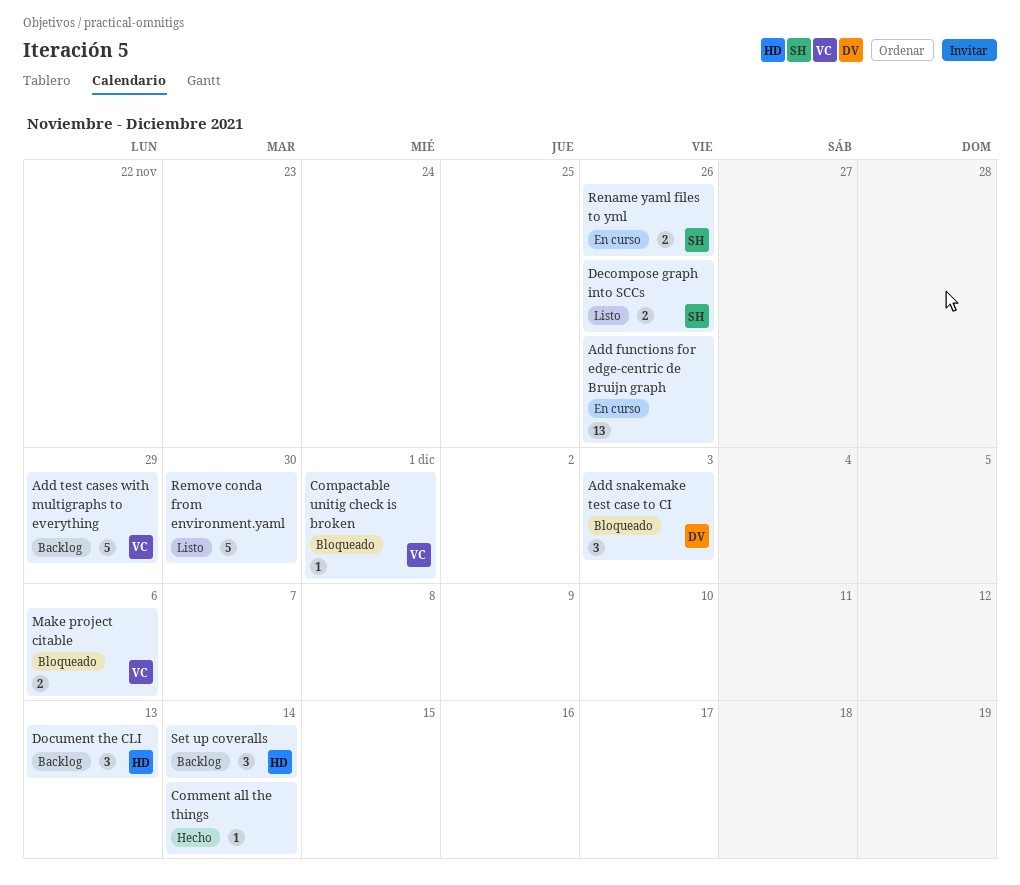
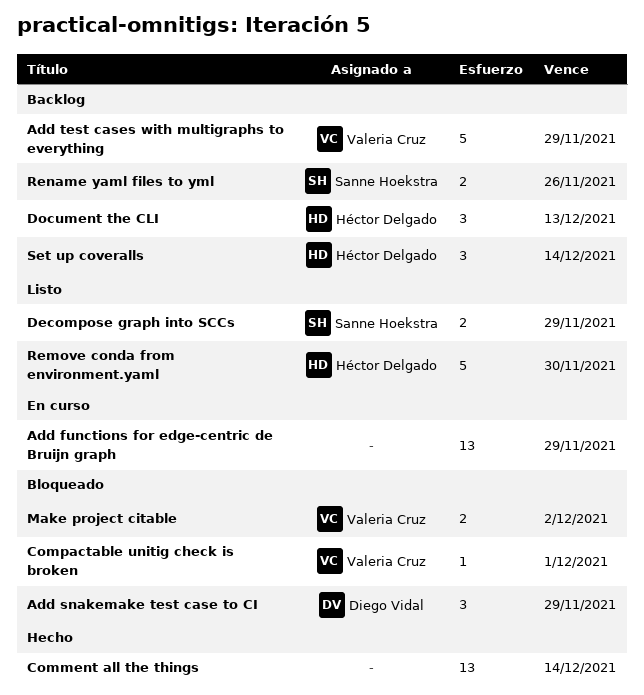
Add functions for edge-centric de Bruijn graph, due: Nov 26 -> Nov 29
Add snakemake test case to CI, due: Dec 3 -> Nov 29
Comment all the things, estimate: 1 -> 13
Decompose graph into SCCs, due: Nov 26 -> Nov 29
Make project citable, due: Dec 6 -> Dec 2
Remove conda from environment.yaml, owner: none -> Héctor Delgado
Rename yaml files to yml, status: En curso -> Backlog

